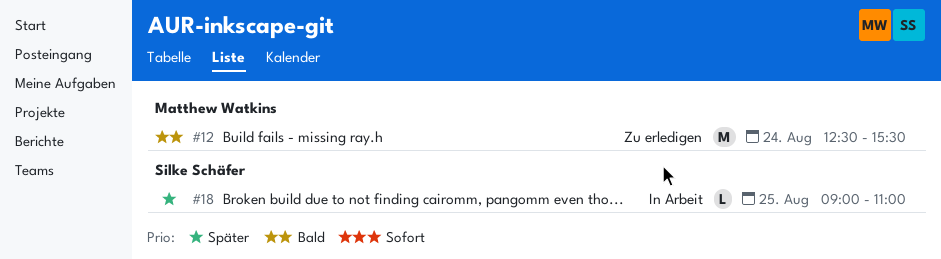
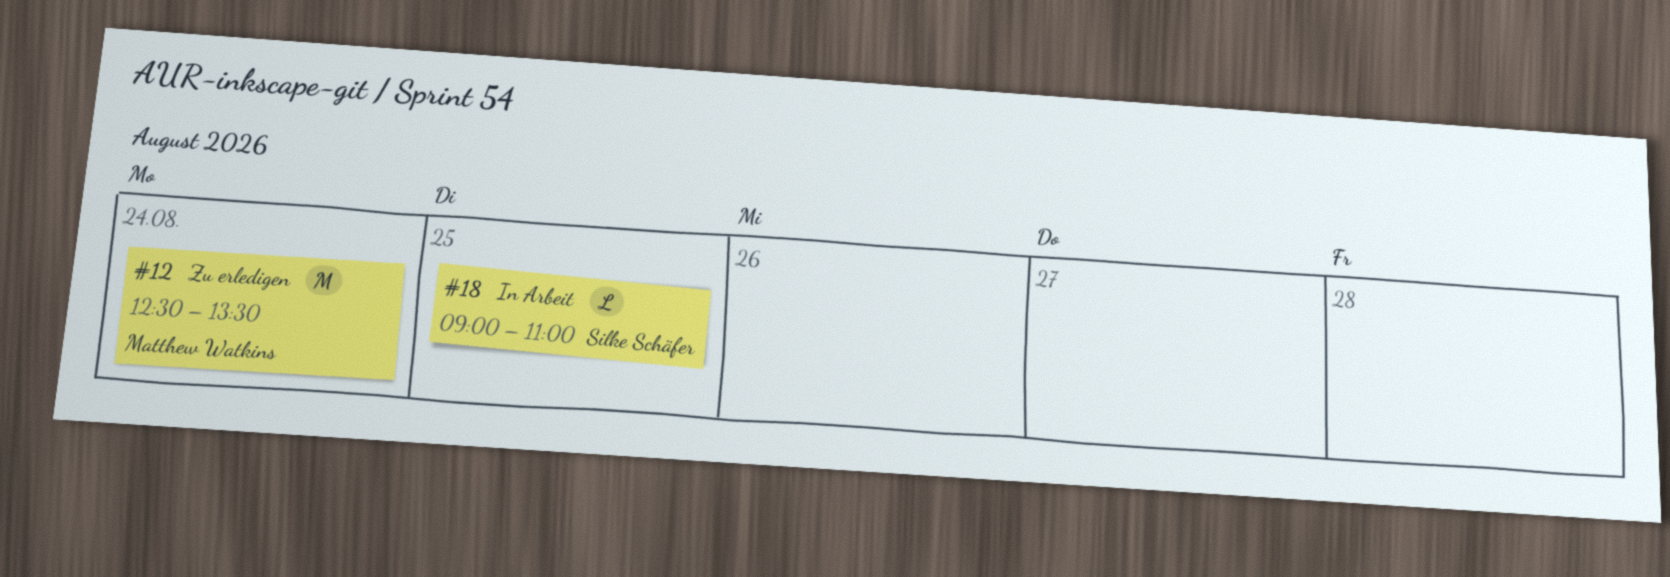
#12, ends: 15:30 -> 13:30

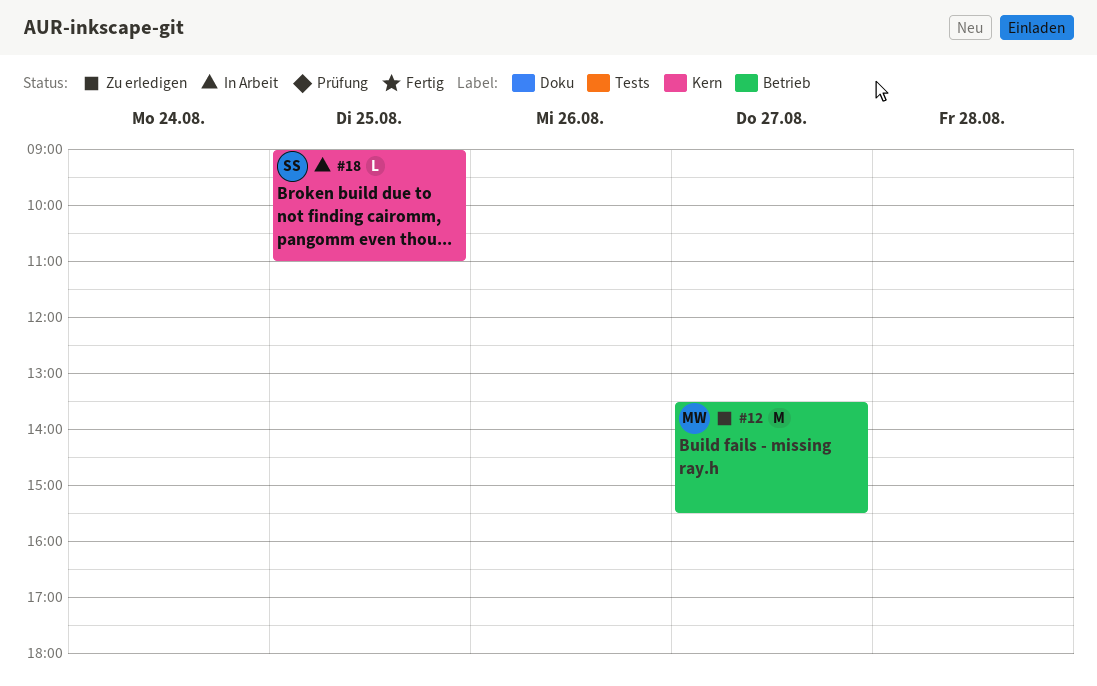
#12, day: Aug 24 -> Aug 27
#12, begins: 12:30 -> 13:30
#12, ends: 13:30 -> 15:30

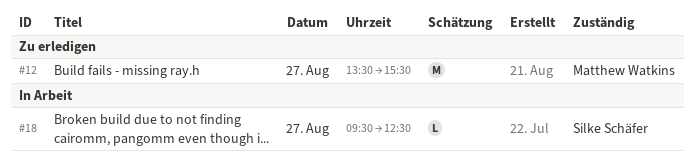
#18, day: Aug 25 -> Aug 27
#18, begins: 09:00 -> 09:30
#18, ends: 11:00 -> 12:30

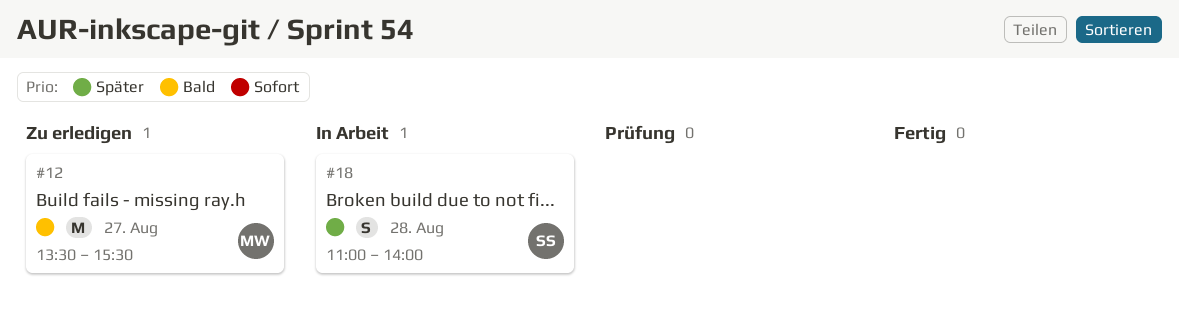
#18, estimate: L -> S
#18, day: Aug 27 -> Aug 28
#18, begins: 09:30 -> 11:00
#18, ends: 12:30 -> 14:00

